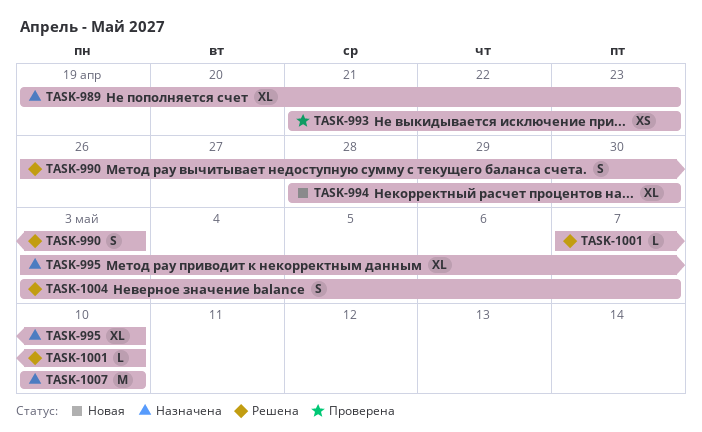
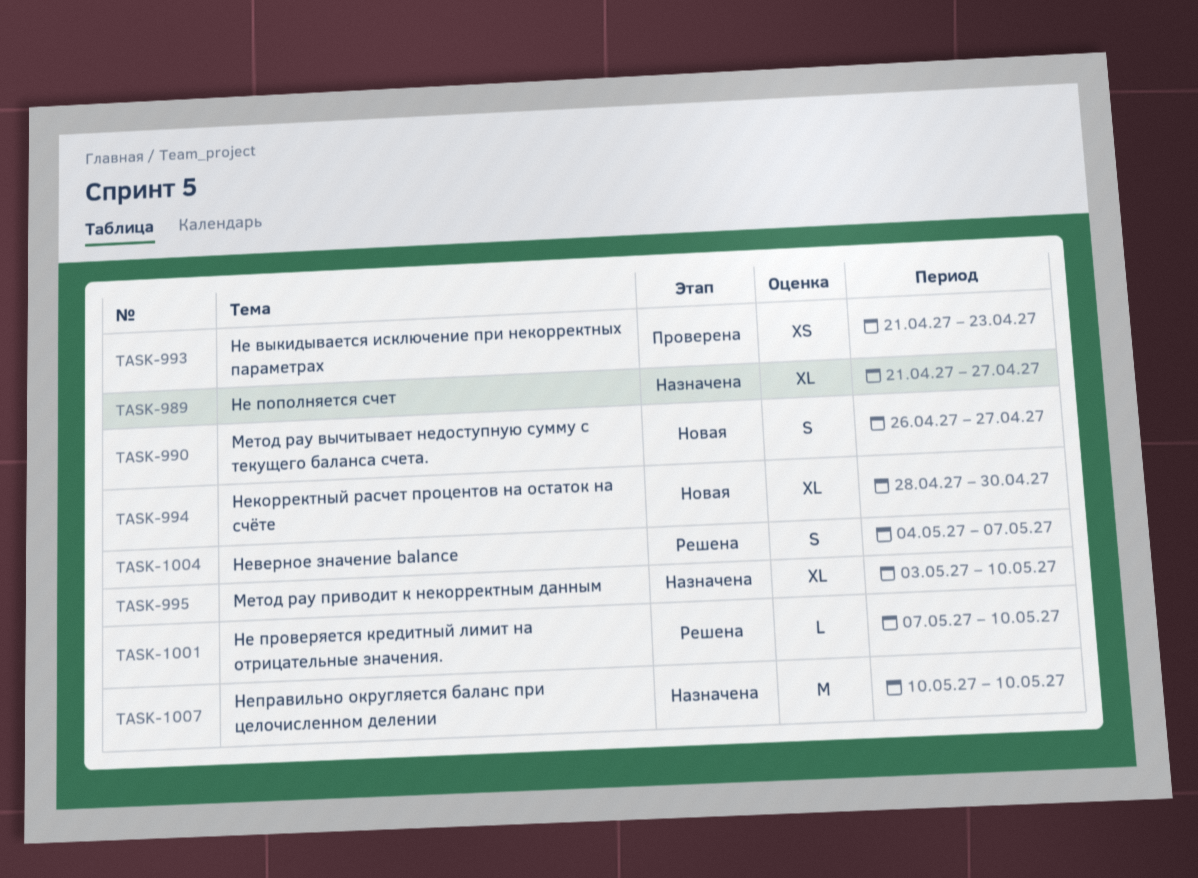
TASK-989, start: Apr 19 -> Apr 21
TASK-989, due: Apr 23 -> Apr 27
TASK-990, status: Решена -> Новая
TASK-990, due: May 3 -> Apr 27
TASK-1004, start: May 3 -> May 4

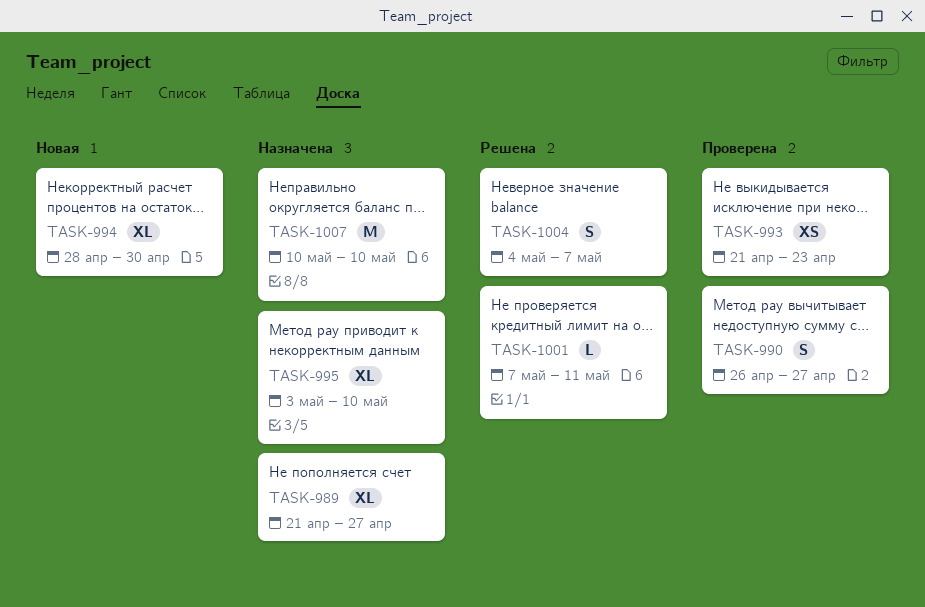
TASK-990, status: Новая -> Проверена
TASK-1001, due: May 10 -> May 11

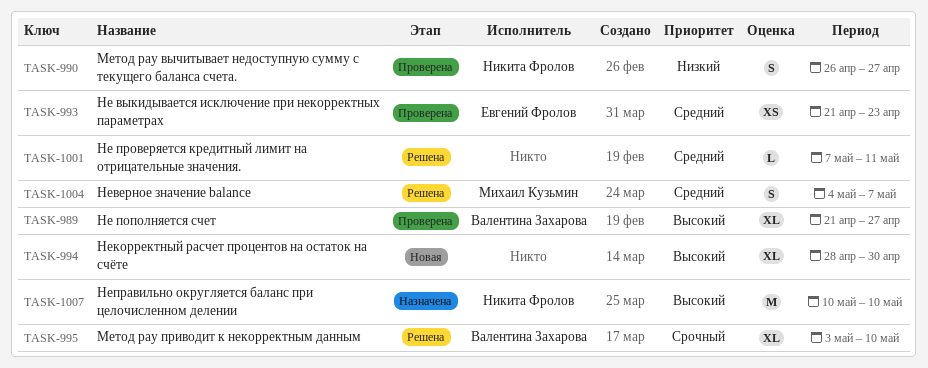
TASK-989, status: Назначена -> Проверена
TASK-995, status: Назначена -> Решена

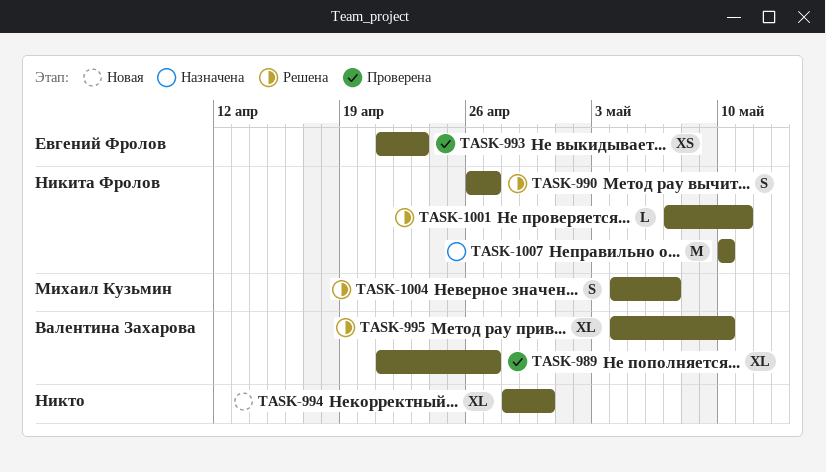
TASK-990, status: Проверена -> Решена
TASK-995, start: May 3 -> May 4
TASK-1001, owner: none -> Никита Фролов

